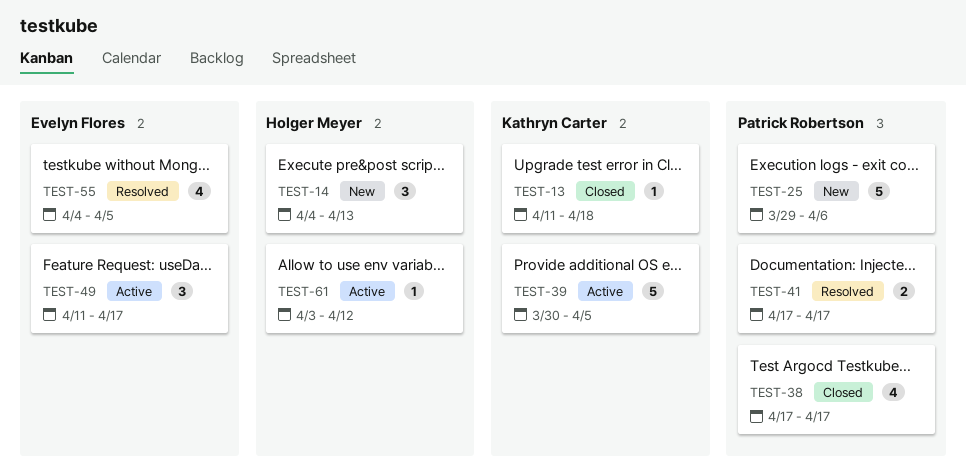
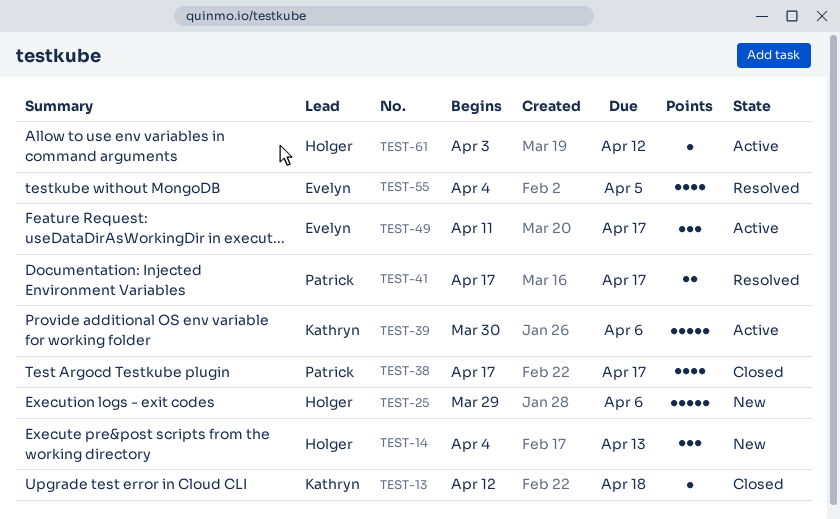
TEST-13, start: Apr 11 -> Apr 12
TEST-25, owner: Patrick Robertson -> Holger Meyer
TEST-39, due: Apr 5 -> Apr 6

